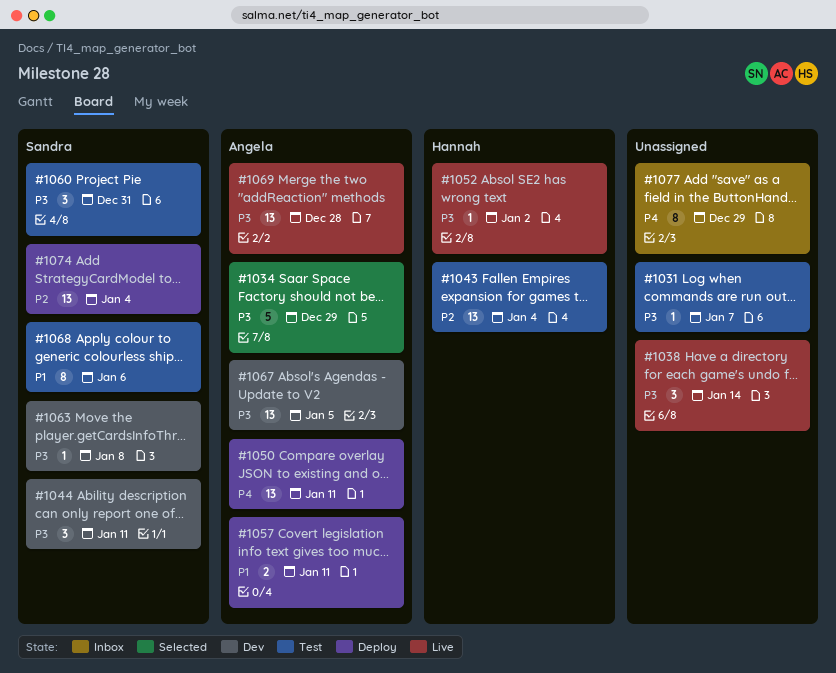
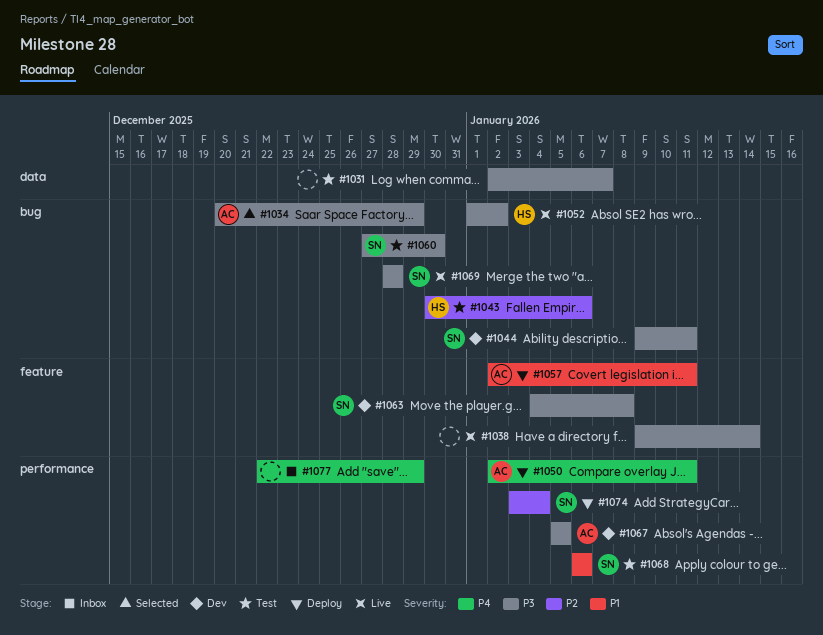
#1043, due: Jan 4 -> Jan 6
#1060, due: Dec 31 -> Dec 30
#1069, owner: Angela -> Sandra

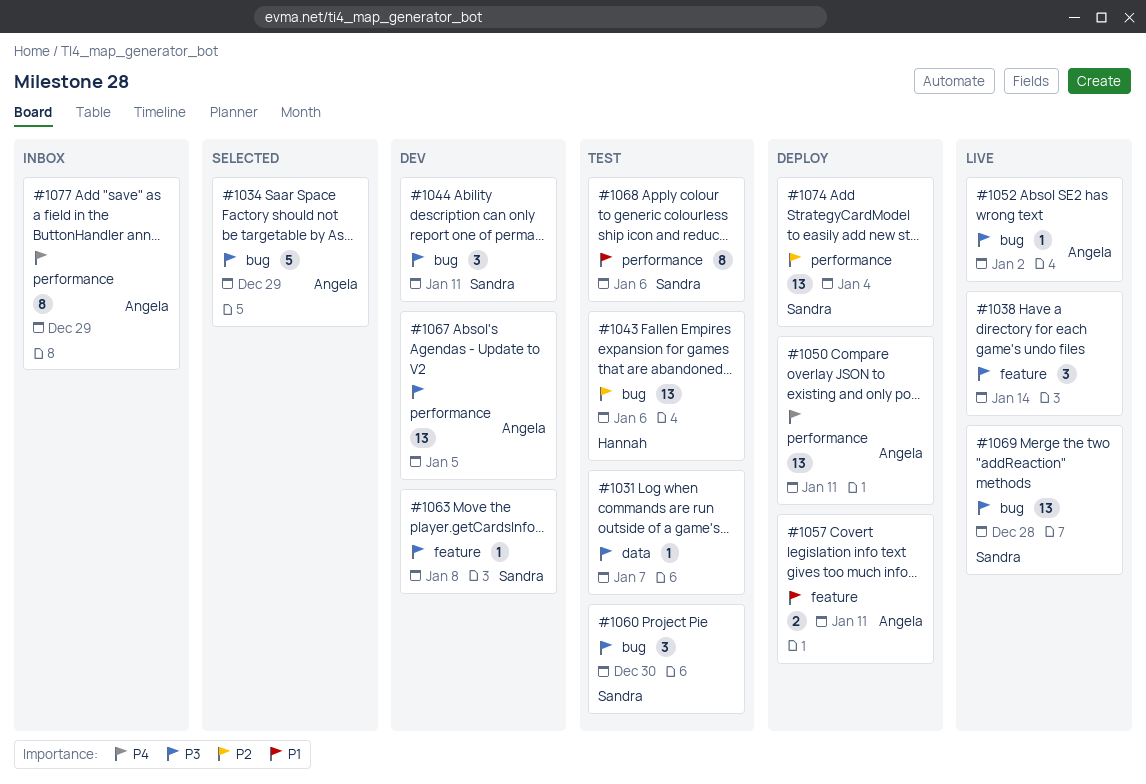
#1052, owner: Hannah -> Angela
#1077, owner: none -> Angela

